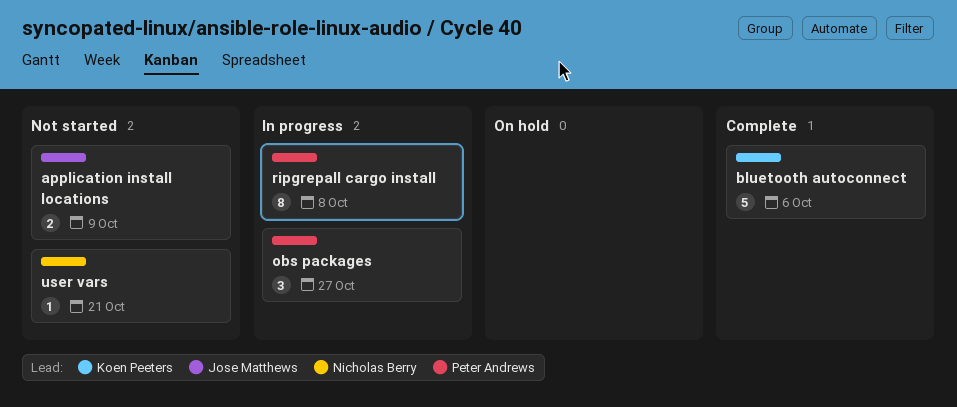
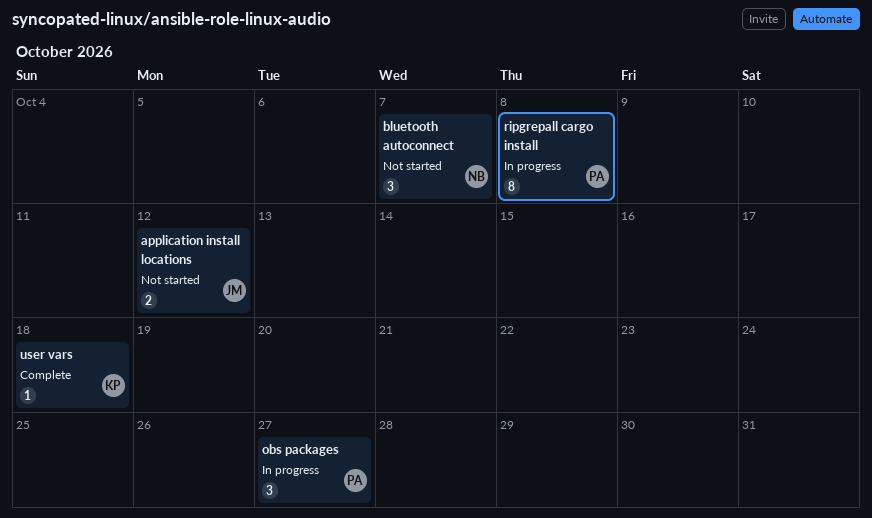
application install locations, due: Oct 9 -> Oct 12
bluetooth autoconnect, status: Complete -> Not started
bluetooth autoconnect, owner: Koen Peeters -> Nicholas Berry
bluetooth autoconnect, estimate: 5 -> 3
bluetooth autoconnect, due: Oct 6 -> Oct 7
user vars, status: Not started -> Complete
user vars, owner: Nicholas Berry -> Koen Peeters
user vars, due: Oct 21 -> Oct 18

